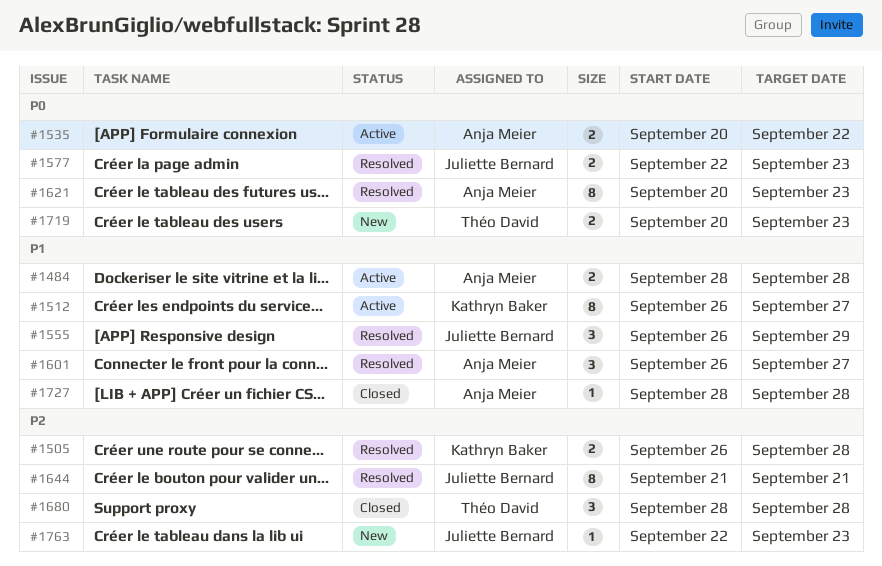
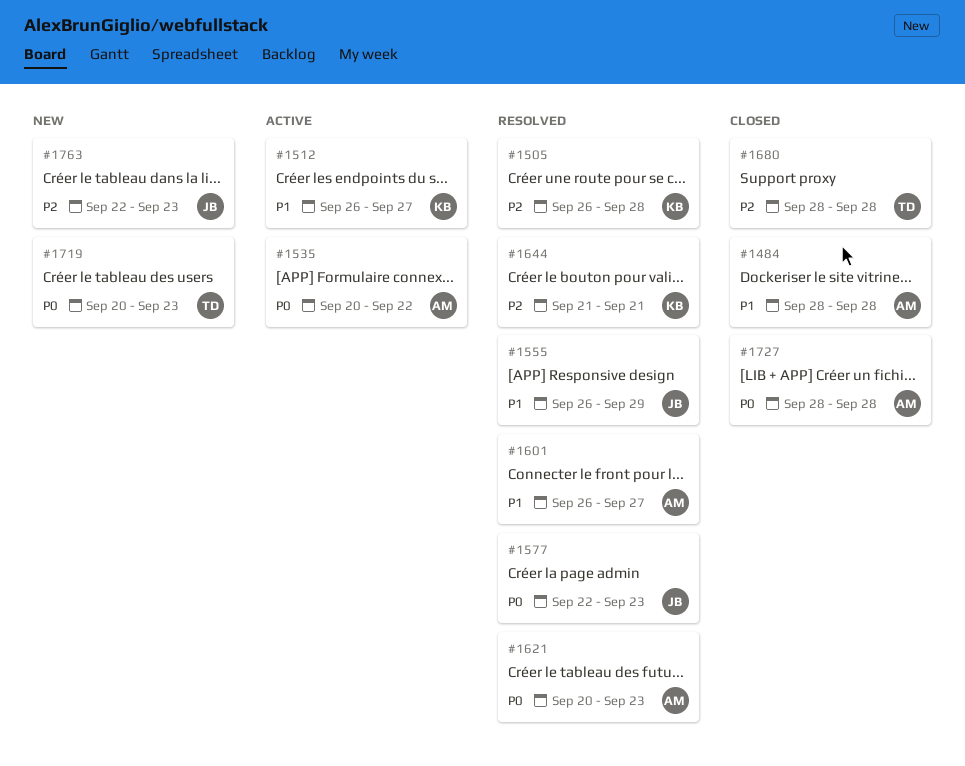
#1484, status: Active -> Closed
#1644, owner: Juliette Bernard -> Kathryn Baker
#1727, priority: P1 -> P0

